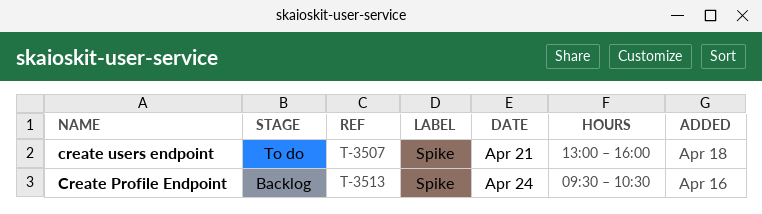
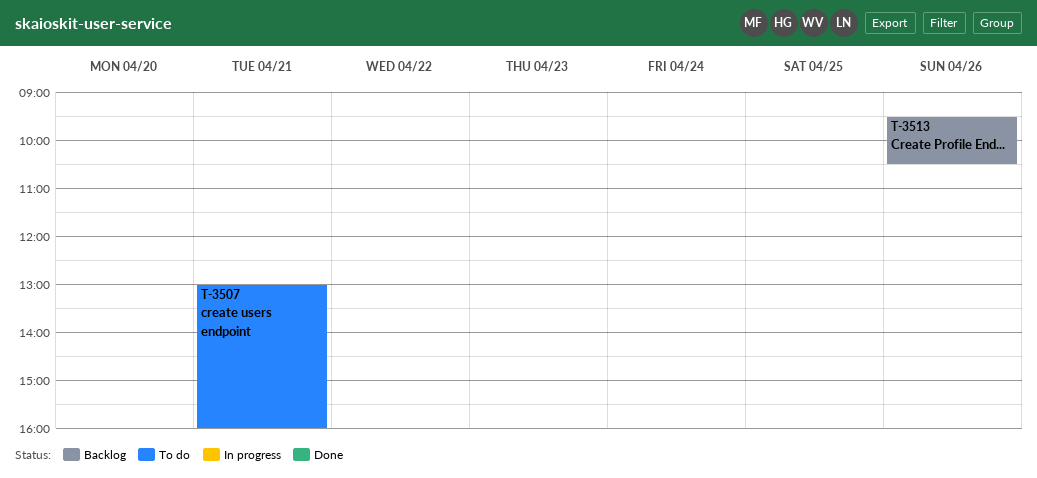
T-3513, day: Apr 24 -> Apr 26

